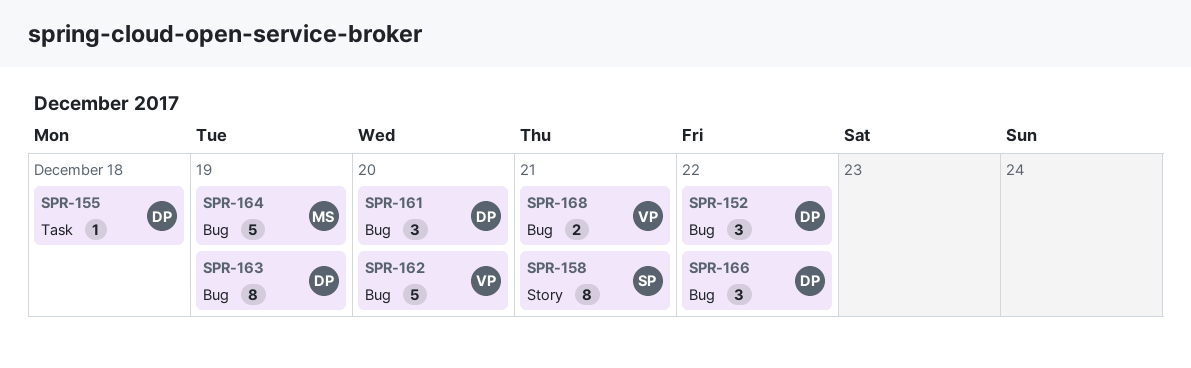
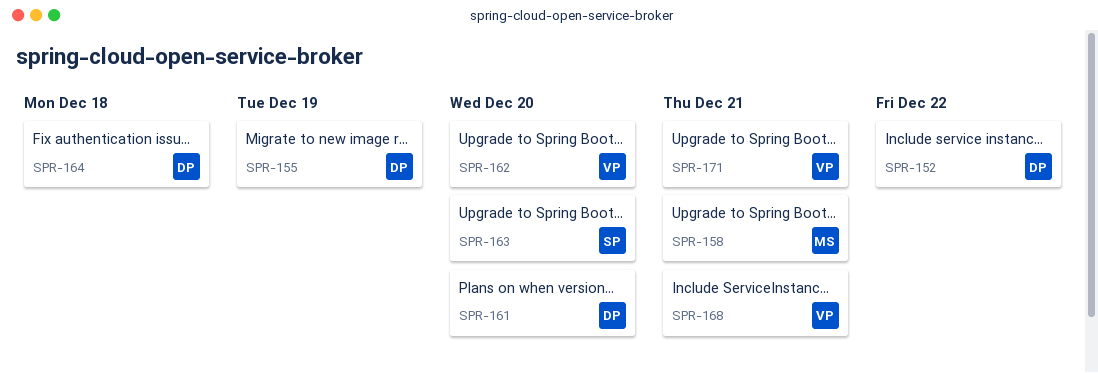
SPR-155, due: Dec 18 -> Dec 19
SPR-158, owner: SP -> MS
SPR-163, owner: DP -> SP
SPR-163, due: Dec 19 -> Dec 20
SPR-164, owner: MS -> DP
SPR-164, due: Dec 19 -> Dec 18
SPR-166: present -> none
SPR-171: none -> present

